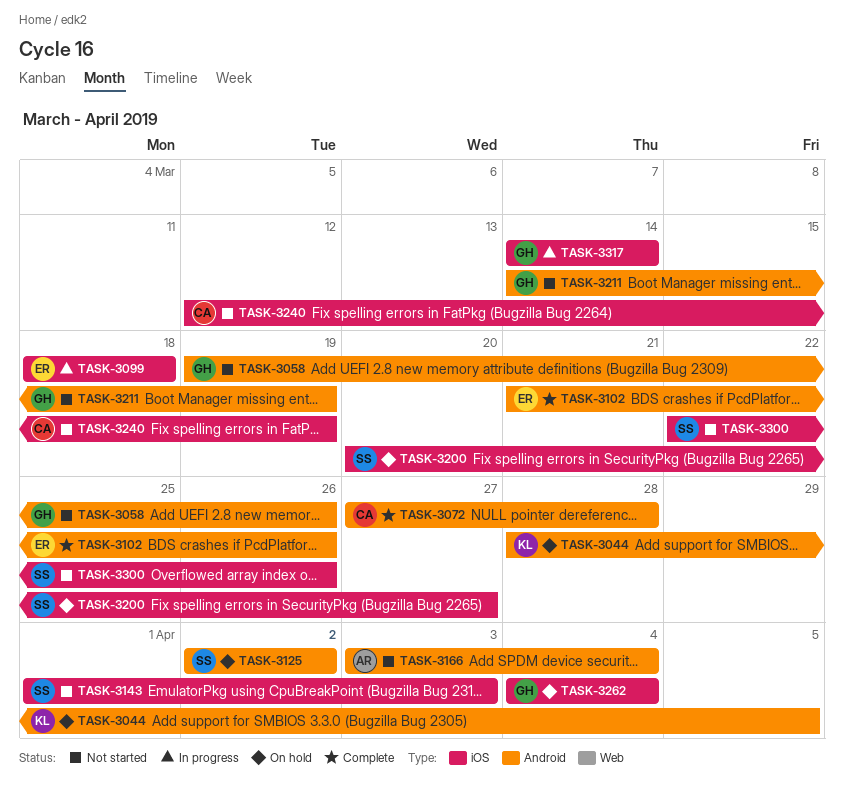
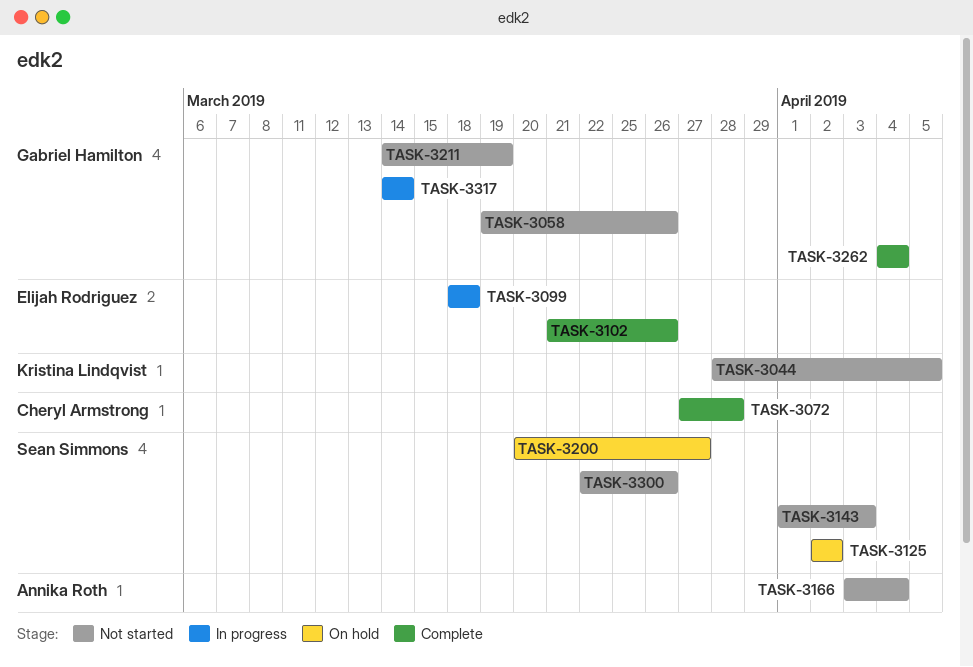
TASK-3044, status: On hold -> Not started
TASK-3240: present -> none
TASK-3262, status: On hold -> Complete

